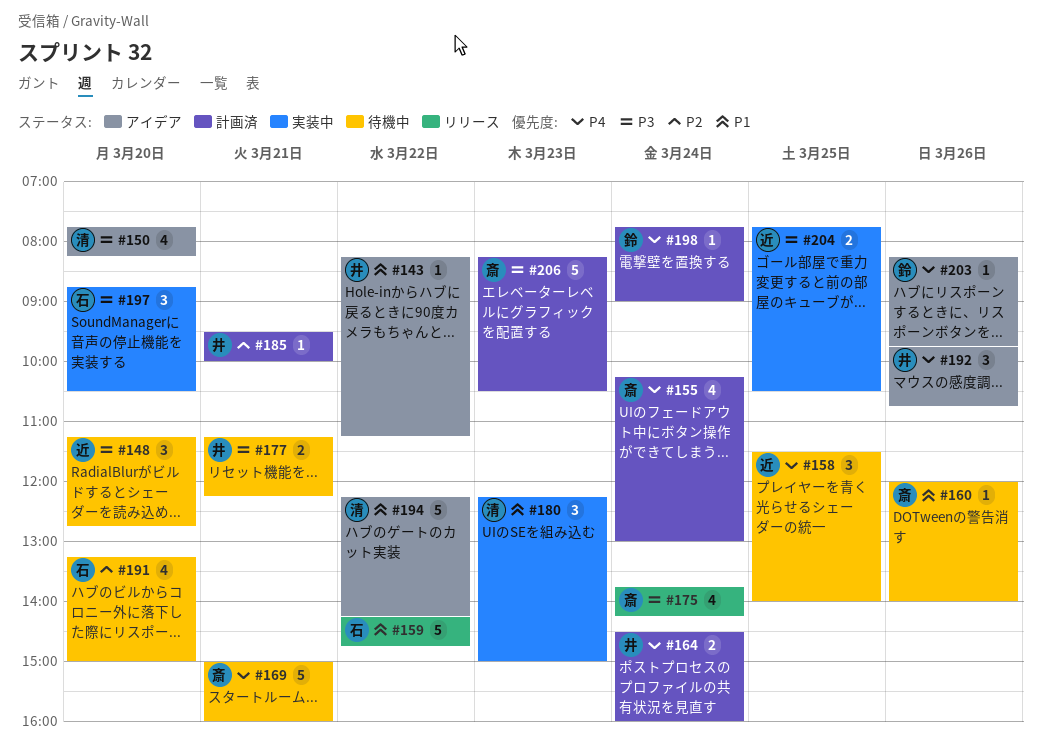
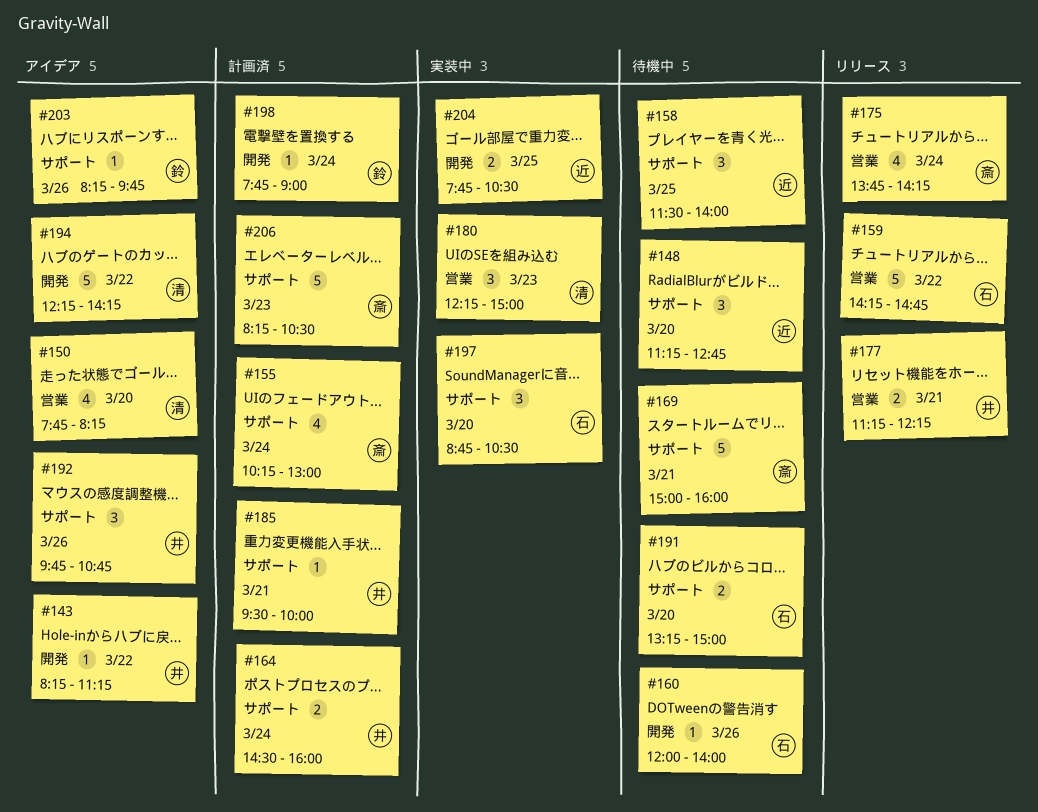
#160, owner: 斎 -> 石
#177, status: 待機中 -> リリース
#191, estimate: 4 -> 2

